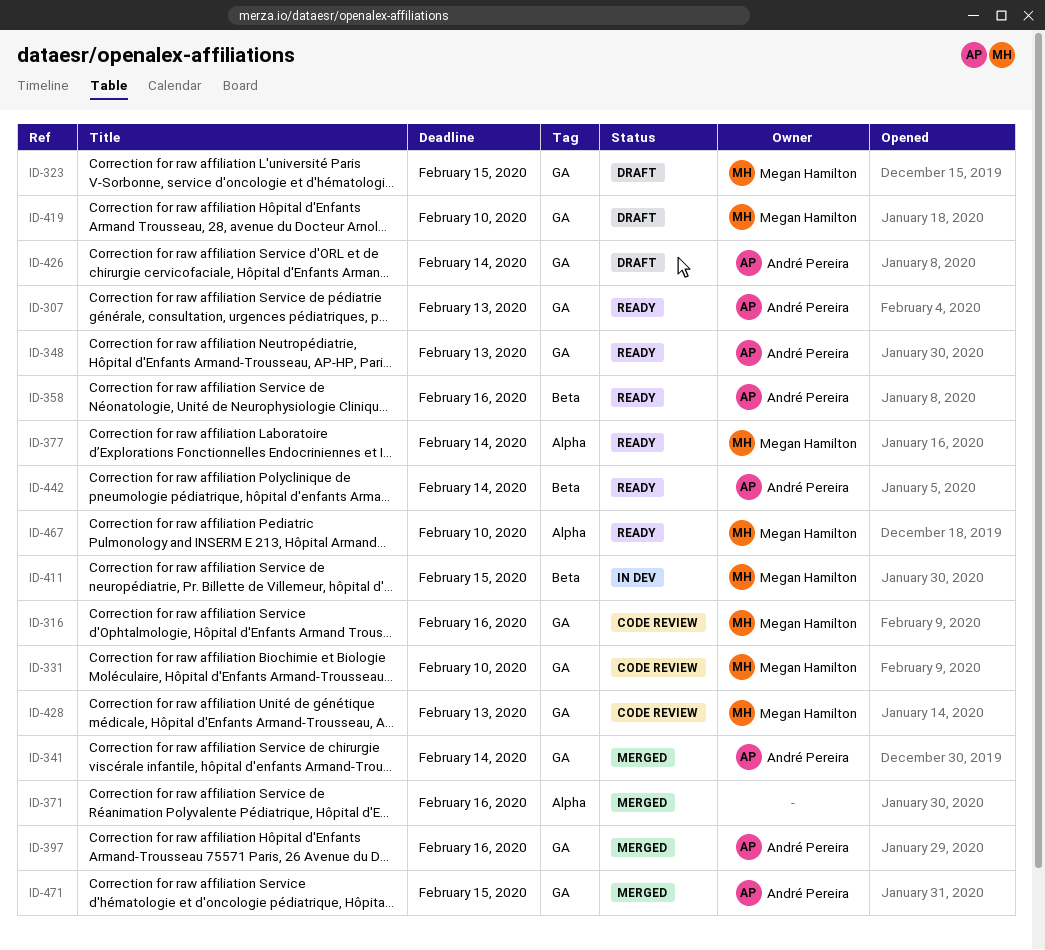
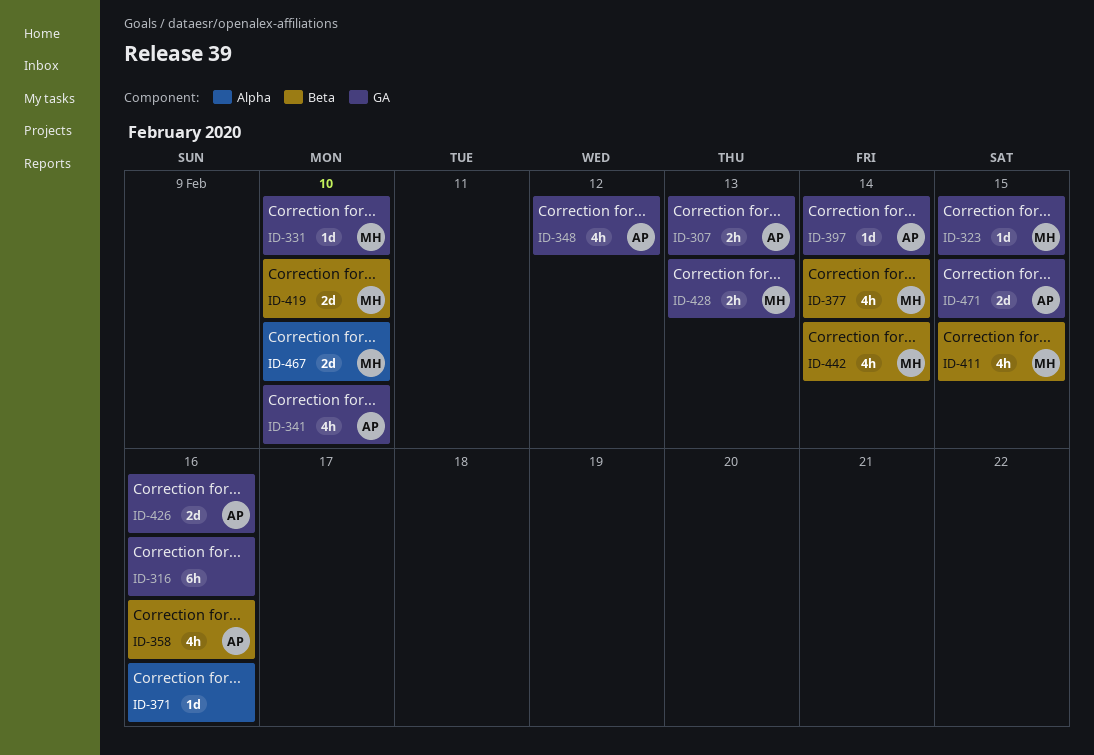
ID-316, owner: Megan Hamilton -> none
ID-341, due: Feb 14 -> Feb 10
ID-348, due: Feb 13 -> Feb 12
ID-377, label: Alpha -> Beta
ID-397, due: Feb 16 -> Feb 14
ID-419, label: GA -> Beta
ID-426, due: Feb 14 -> Feb 16
ID-442, owner: André Pereira -> Megan Hamilton

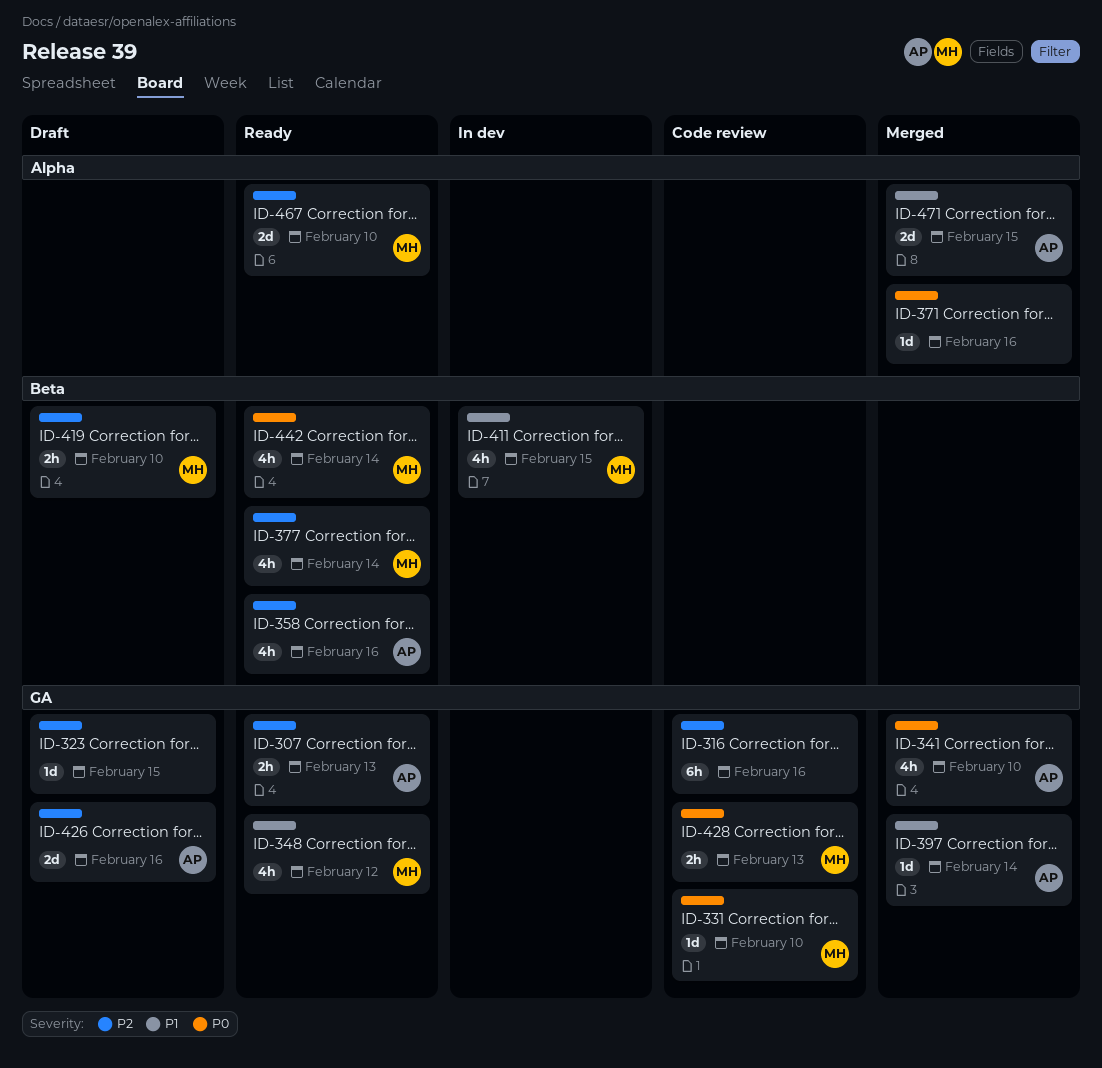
ID-323, owner: MH -> none
ID-348, owner: AP -> MH
ID-419, estimate: 2d -> 2h
ID-471, label: GA -> Alpha

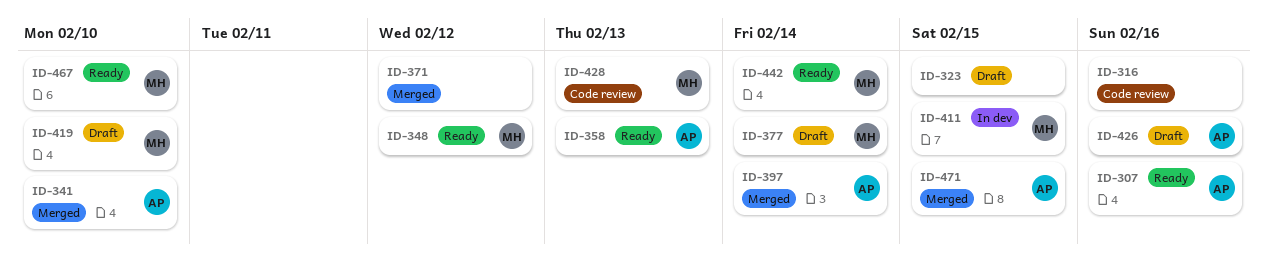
ID-307, due: Feb 13 -> Feb 16
ID-331: present -> none
ID-358, due: Feb 16 -> Feb 13
ID-371, due: Feb 16 -> Feb 12
ID-377, status: Ready -> Draft

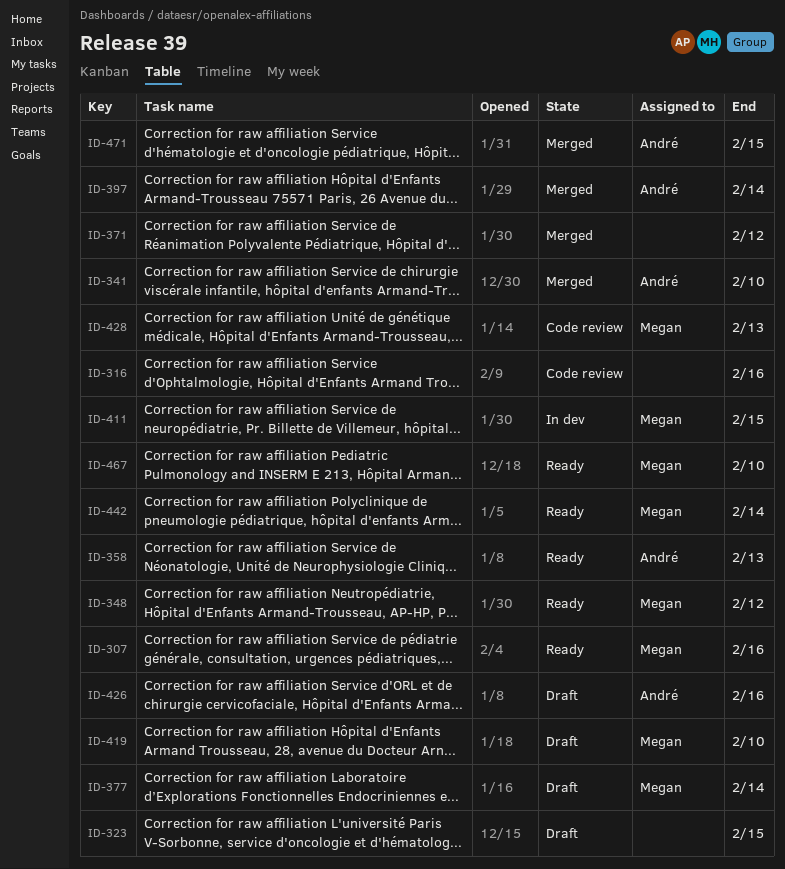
ID-307, owner: André -> Megan

